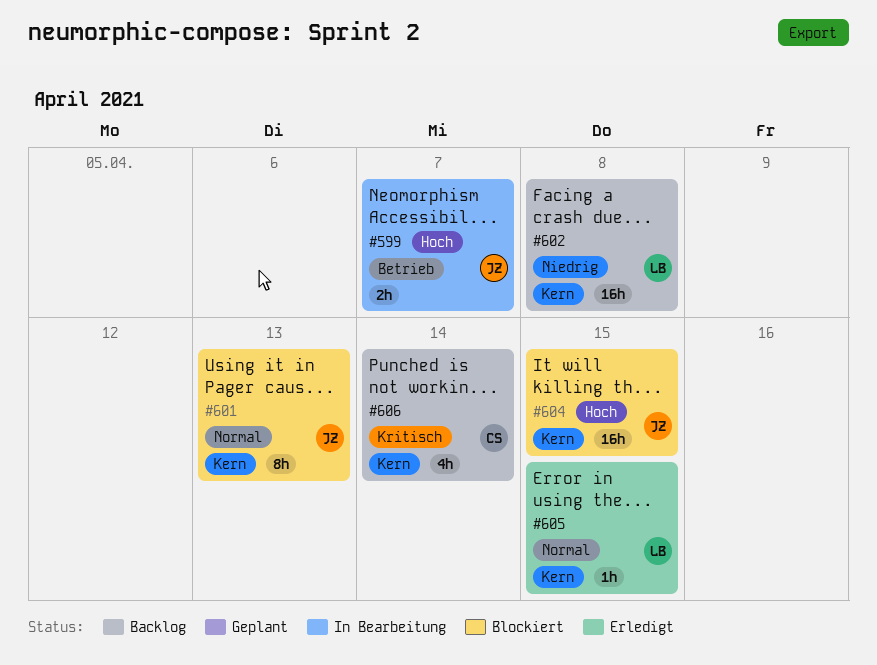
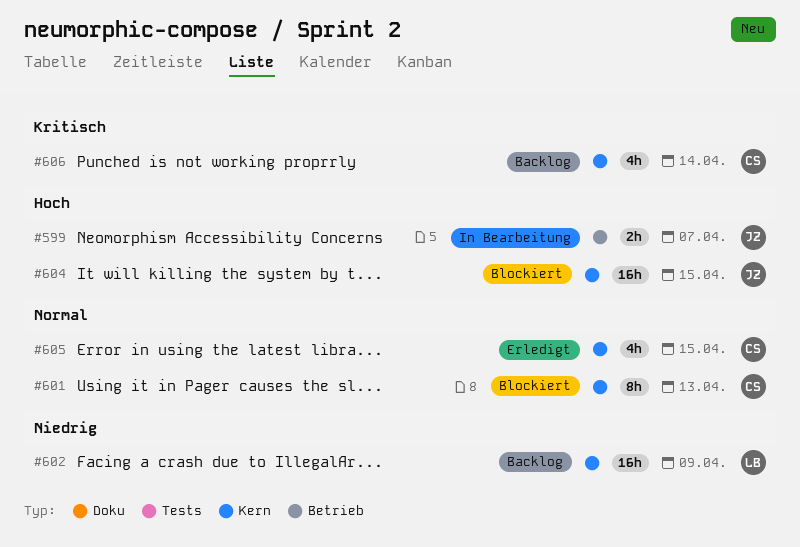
#601, owner: JZ -> CS
#602, due: Apr 8 -> Apr 9
#605, owner: LB -> CS
#605, estimate: 1h -> 4h

